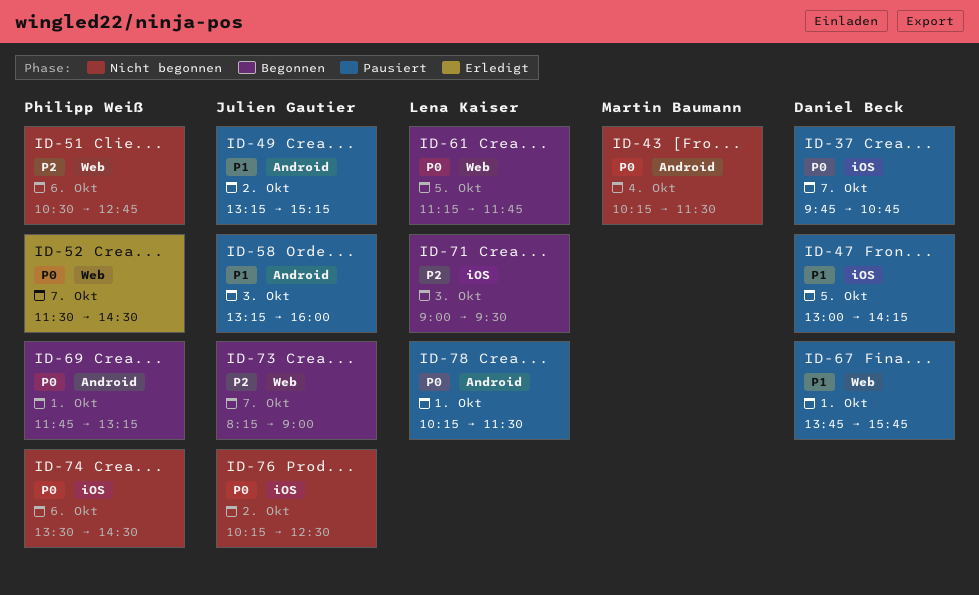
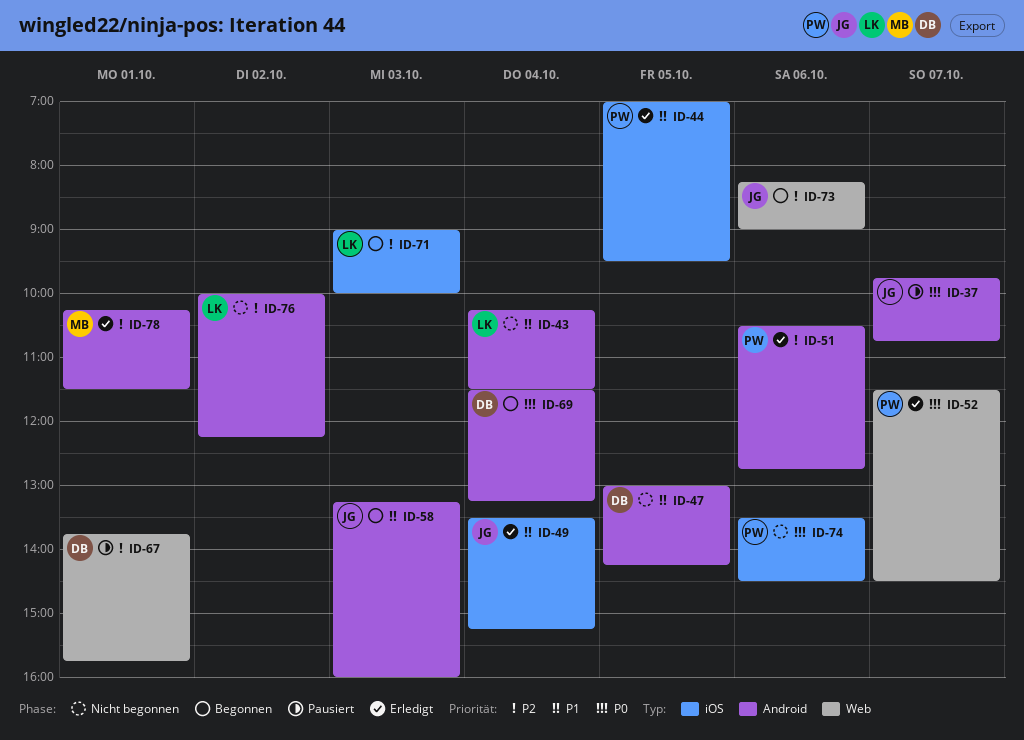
ID-37, owner: Daniel Beck -> Julien Gautier
ID-37, label: iOS -> Android
ID-43, owner: Martin Baumann -> Lena Kaiser
ID-43, priority: P0 -> P1
ID-44: none -> present
ID-47, status: Pausiert -> Nicht begonnen
ID-47, label: iOS -> Android
ID-49, status: Pausiert -> Erledigt
ID-49, label: Android -> iOS
ID-49, day: Oct 2 -> Oct 4
ID-49, begins: 13:15 -> 13:30
ID-51, status: Nicht begonnen -> Erledigt
ID-51, label: Web -> Android
ID-58, status: Pausiert -> Begonnen
ID-61: present -> none
ID-67, priority: P1 -> P2
ID-69, owner: Philipp Weiß -> Daniel Beck
ID-69, day: Oct 1 -> Oct 4
ID-69, begins: 11:45 -> 11:30
ID-71, ends: 09:30 -> 10:00
ID-73, day: Oct 7 -> Oct 6
ID-76, owner: Julien Gautier -> Lena Kaiser
ID-76, priority: P0 -> P2
ID-76, label: iOS -> Android
ID-76, begins: 10:15 -> 10:00
ID-76, ends: 12:30 -> 12:15
ID-78, status: Pausiert -> Erledigt
ID-78, owner: Lena Kaiser -> Martin Baumann
ID-78, priority: P0 -> P2

